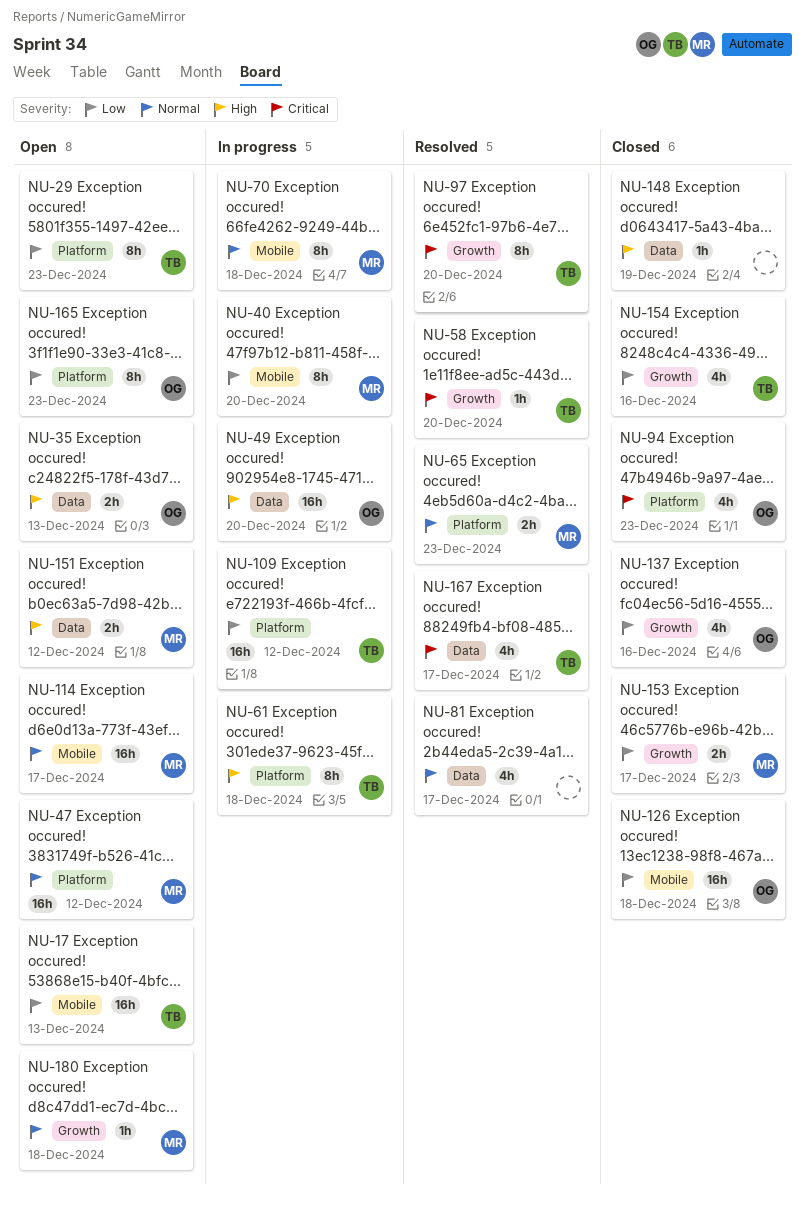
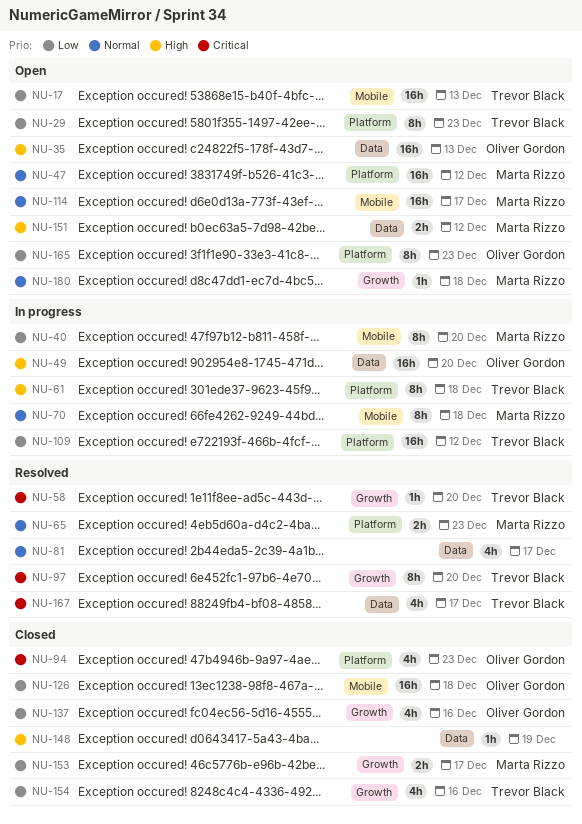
NU-35, estimate: 2h -> 16h

